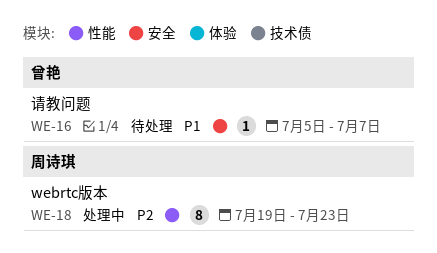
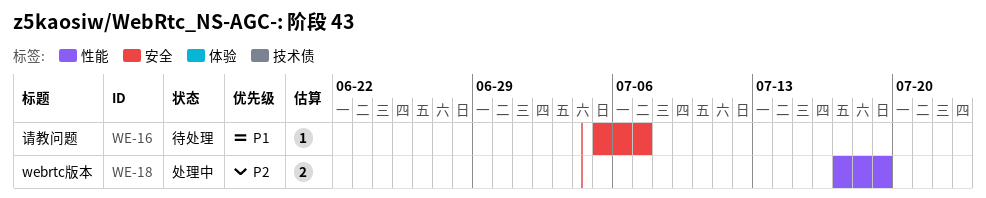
WE-18, estimate: 8 -> 2
WE-18, start: Jul 19 -> Jul 17
WE-18, due: Jul 23 -> Jul 19

